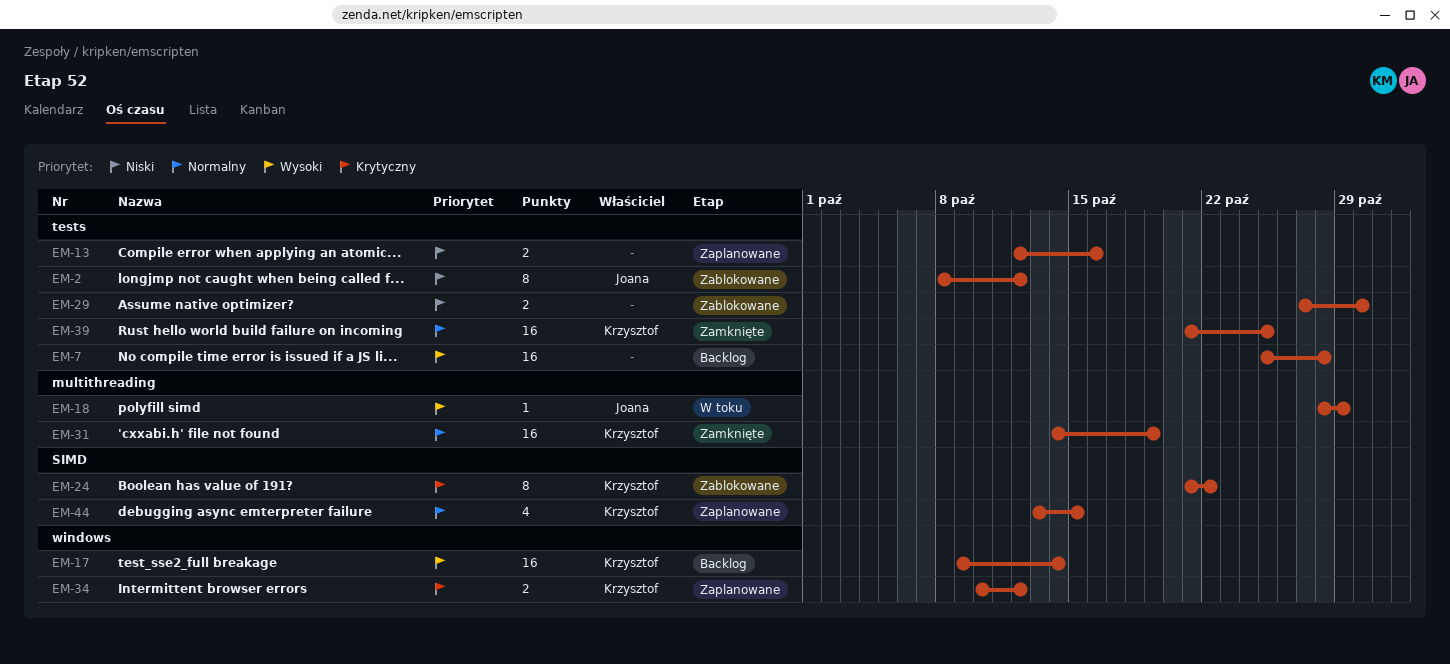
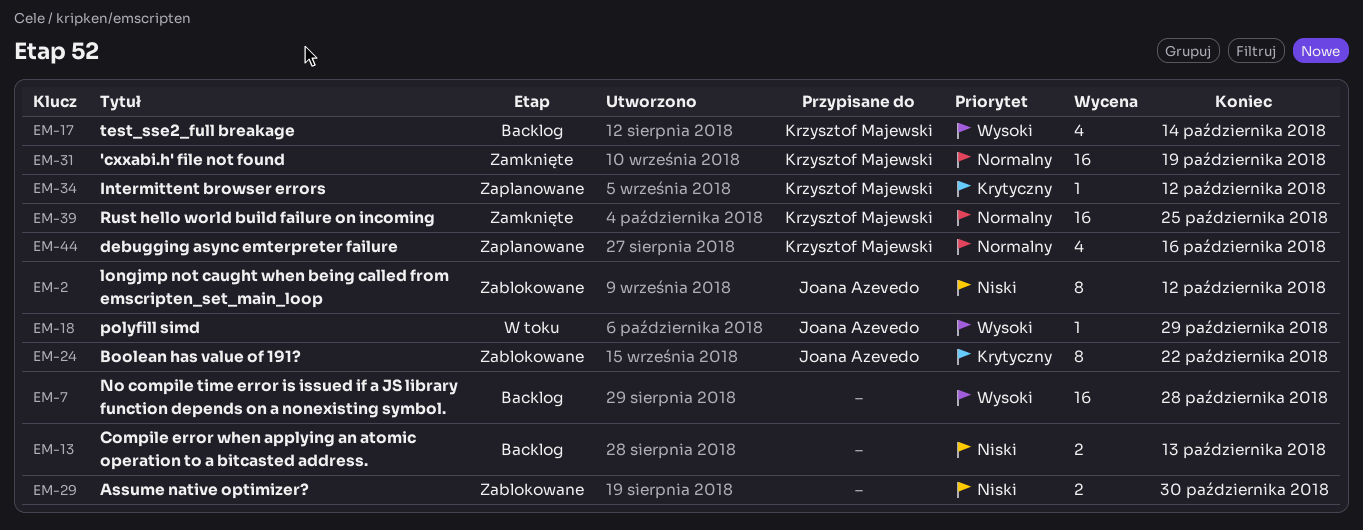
EM-13, status: Zaplanowane -> Backlog
EM-13, due: Oct 16 -> Oct 13
EM-17, estimate: 16 -> 4
EM-24, owner: Krzysztof Majewski -> Joana Azevedo
EM-34, estimate: 2 -> 1
EM-44, due: Oct 15 -> Oct 16

